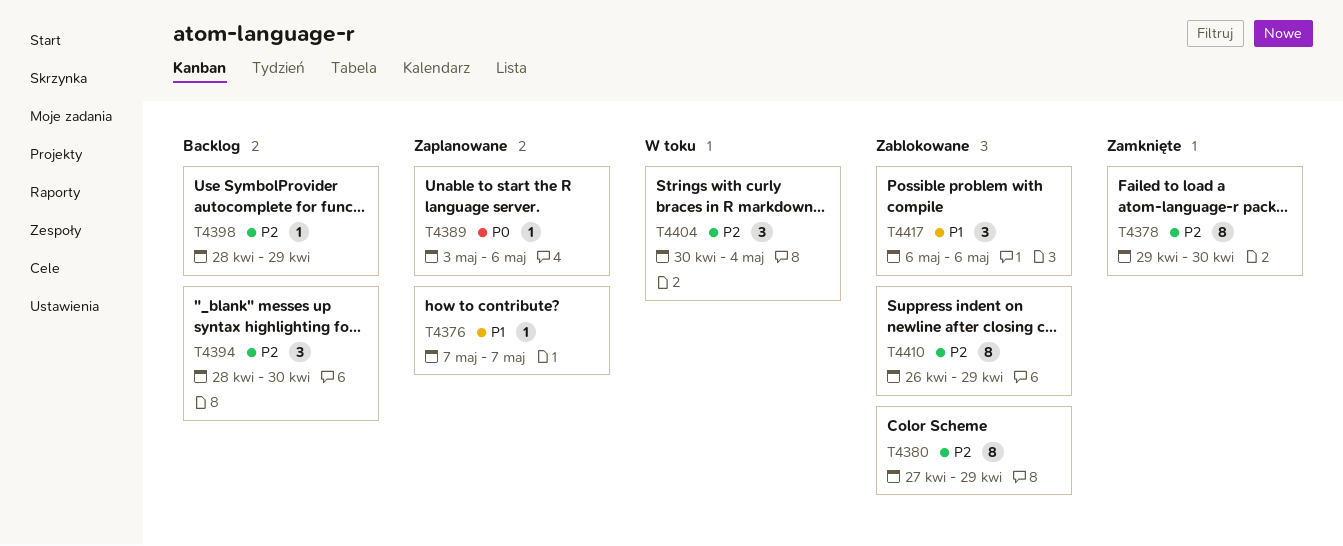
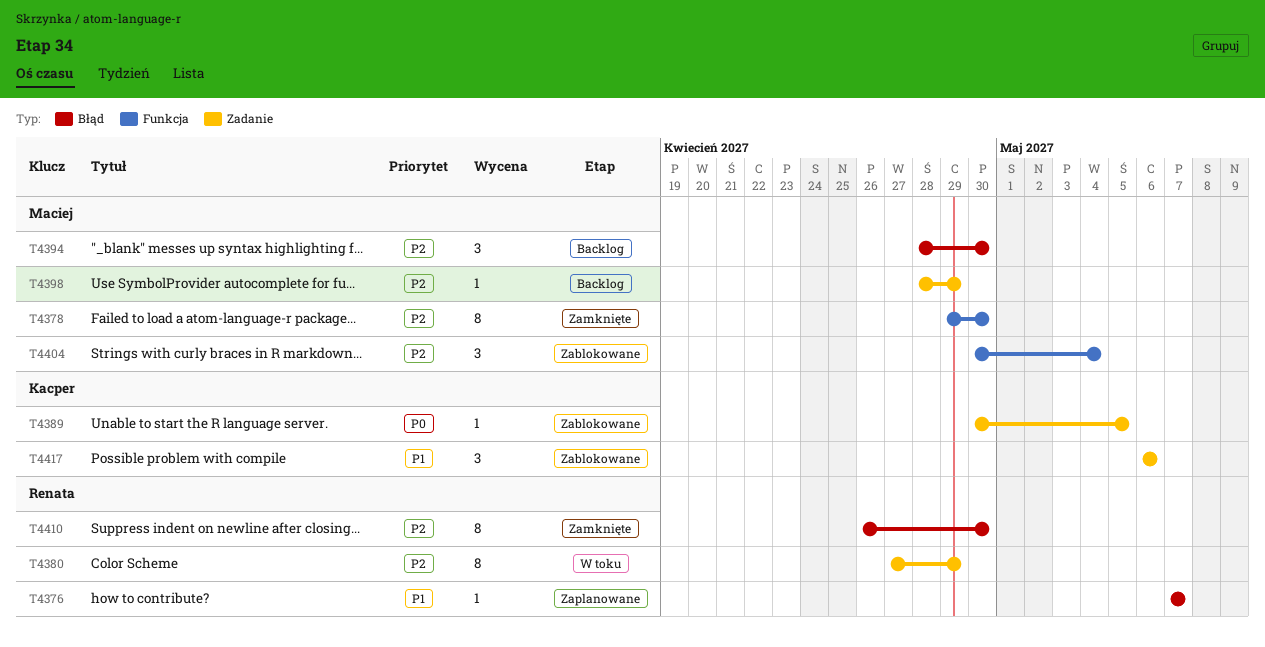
T4380, status: Zablokowane -> W toku
T4389, status: Zaplanowane -> Zablokowane
T4389, start: May 3 -> Apr 30
T4389, due: May 6 -> May 5
T4404, status: W toku -> Zablokowane
T4410, status: Zablokowane -> Zamknięte
T4410, due: Apr 29 -> Apr 30

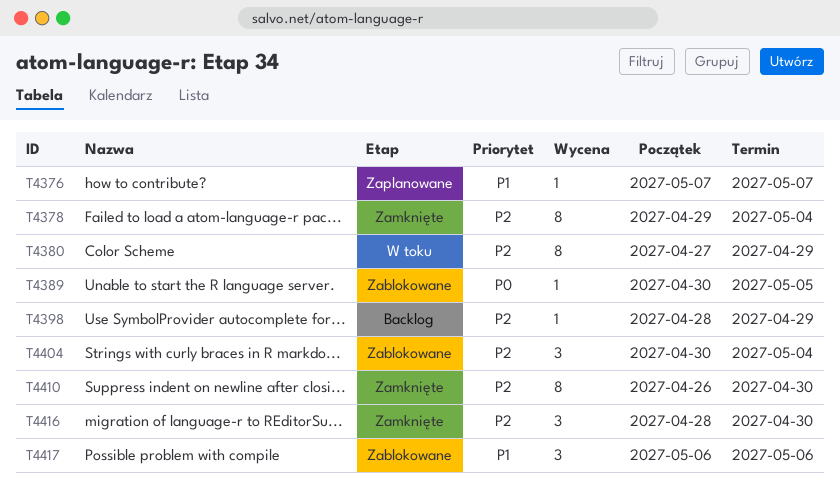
T4378, due: Apr 30 -> May 4
T4394: present -> none
T4416: none -> present

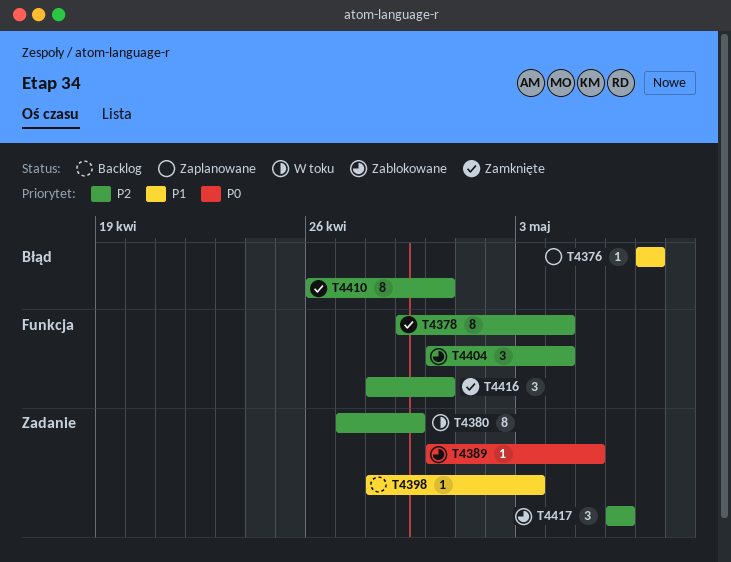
T4398, priority: P2 -> P1
T4398, due: Apr 29 -> May 3
T4417, priority: P1 -> P2

